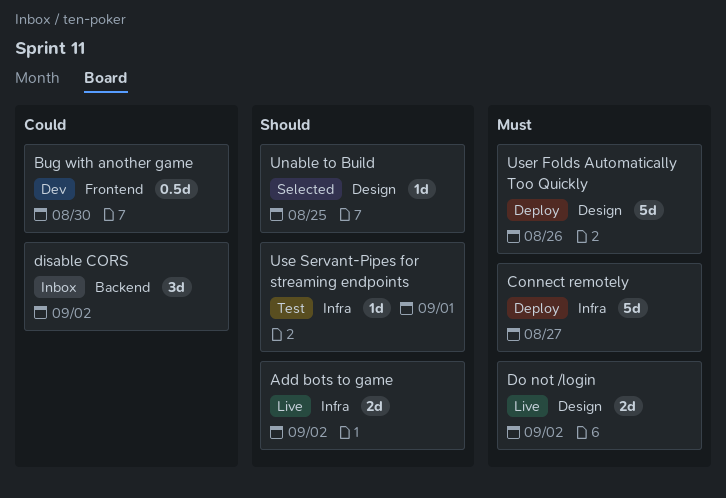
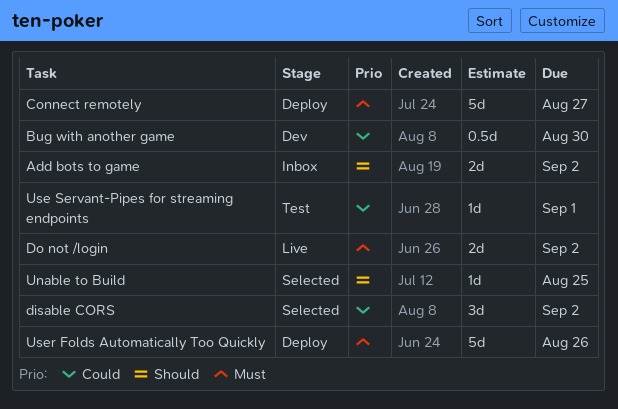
Add bots to game, status: Live -> Inbox
disable CORS, status: Inbox -> Selected
Use Servant-Pipes for streaming endpoints, priority: Should -> Could

